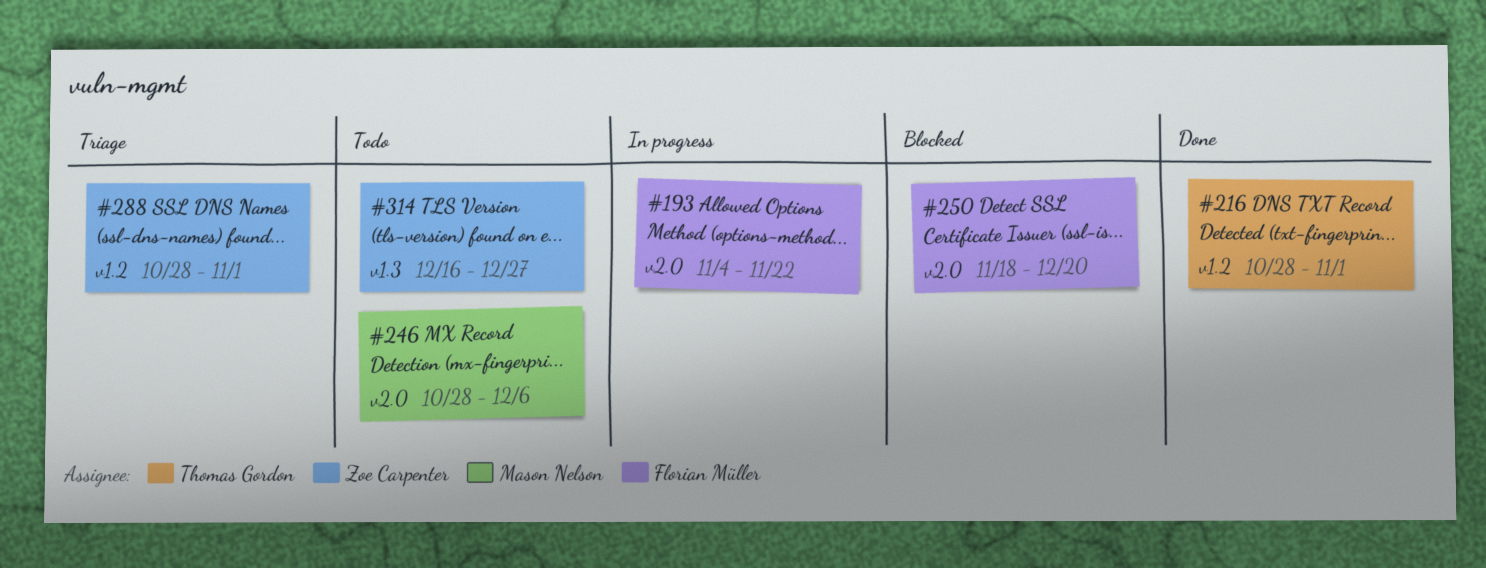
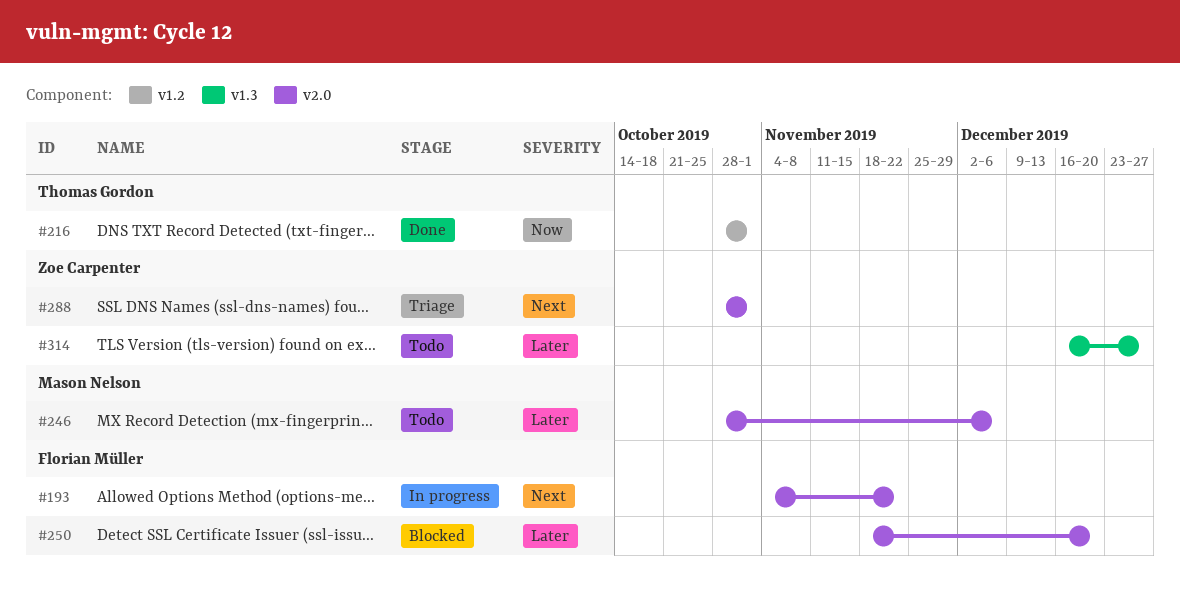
#288, label: v1.2 -> v2.0

